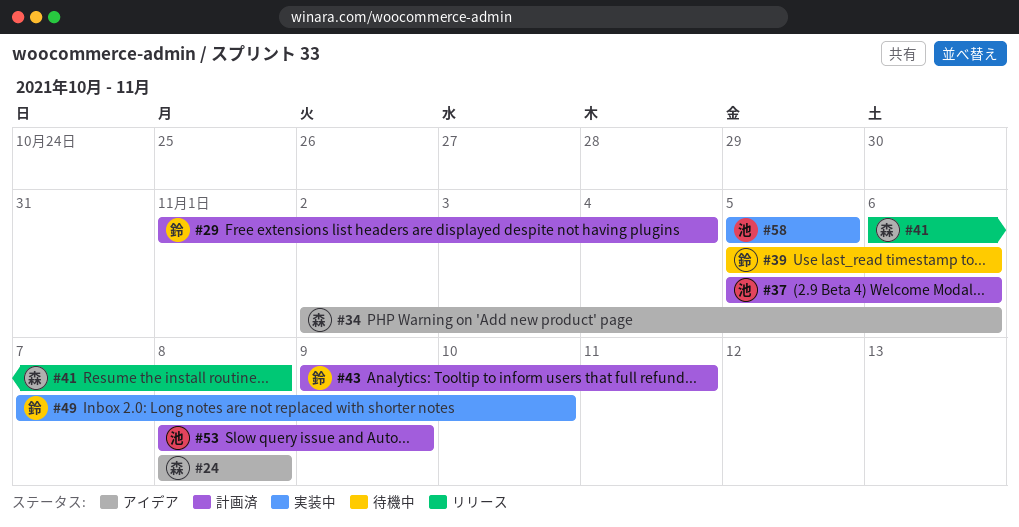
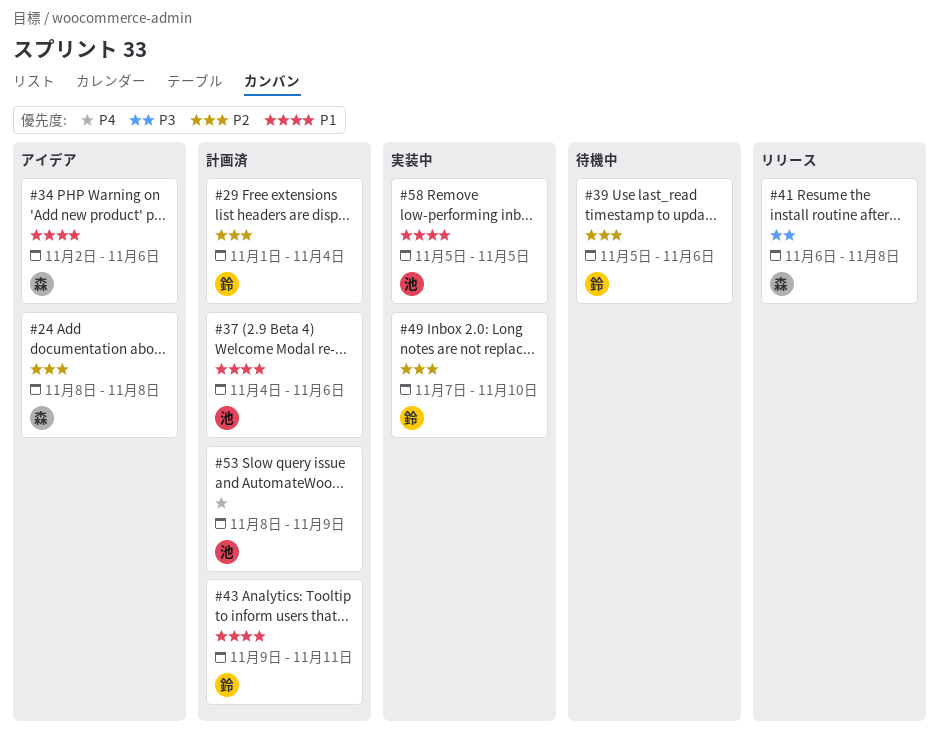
#37, start: Nov 5 -> Nov 4

